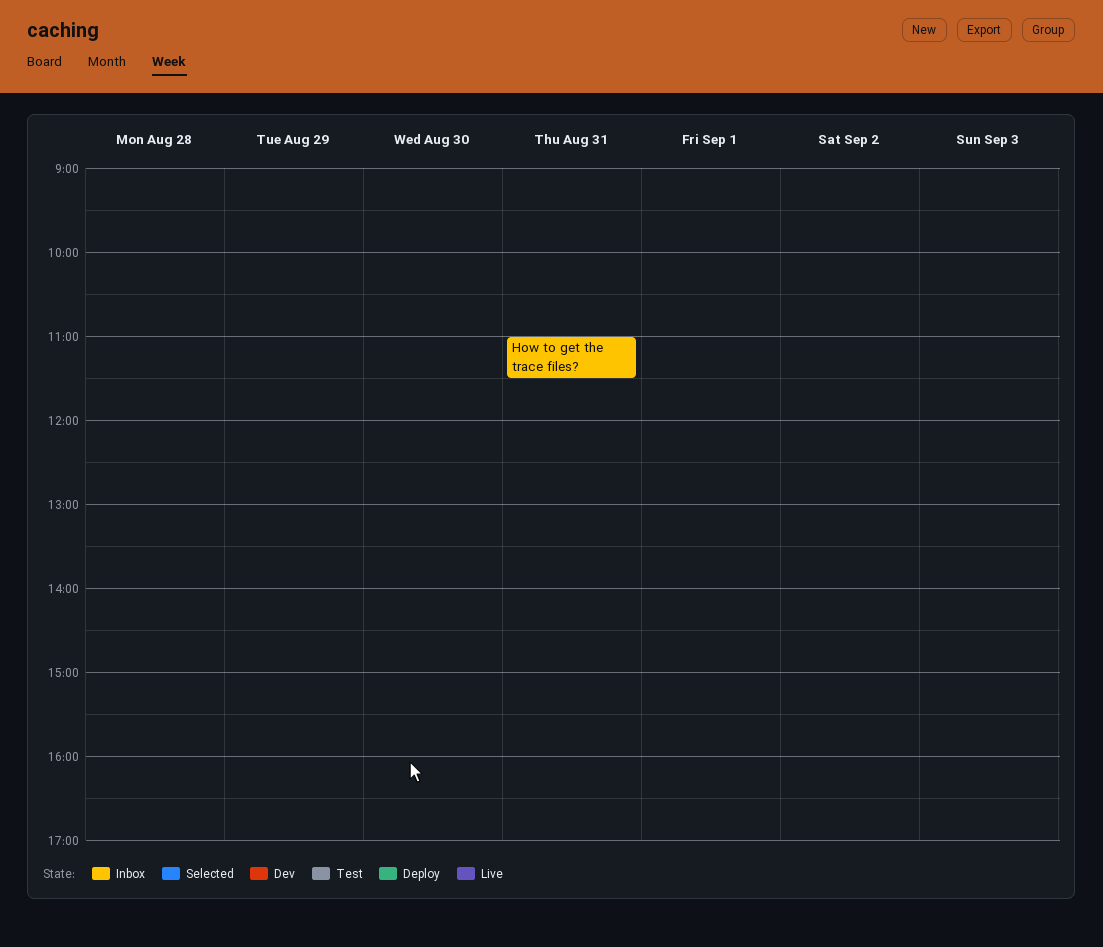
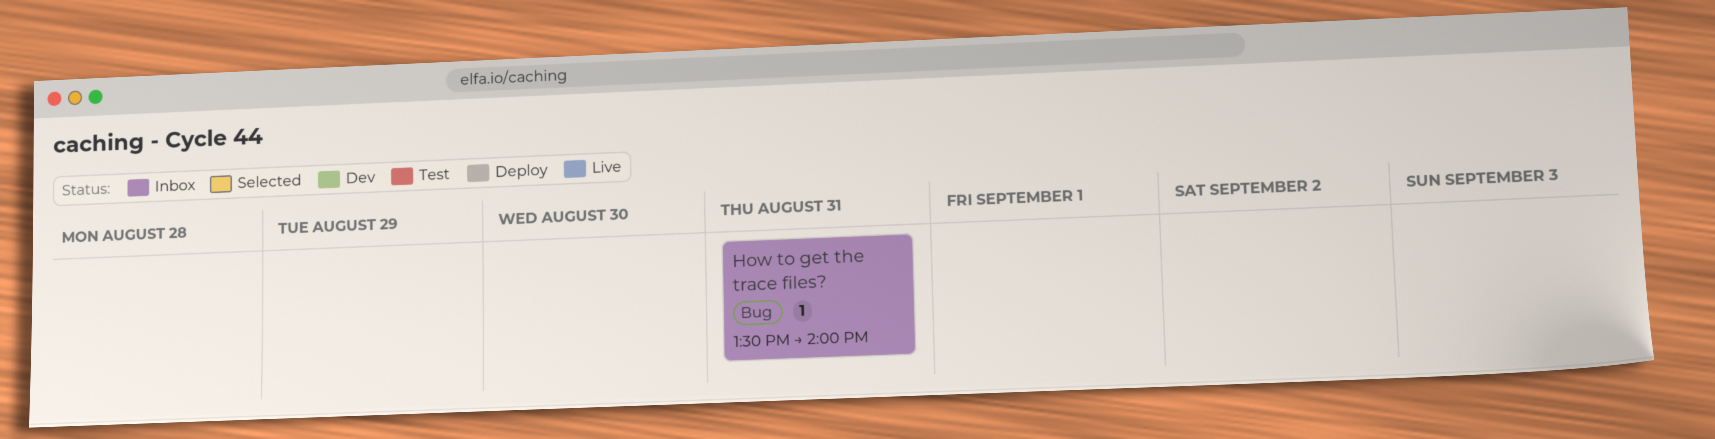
How to get the trace files?, begins: 11:00 -> 13:30
How to get the trace files?, ends: 11:30 -> 14:00

